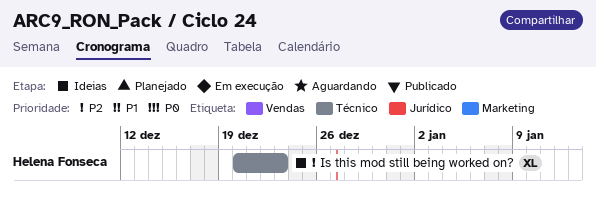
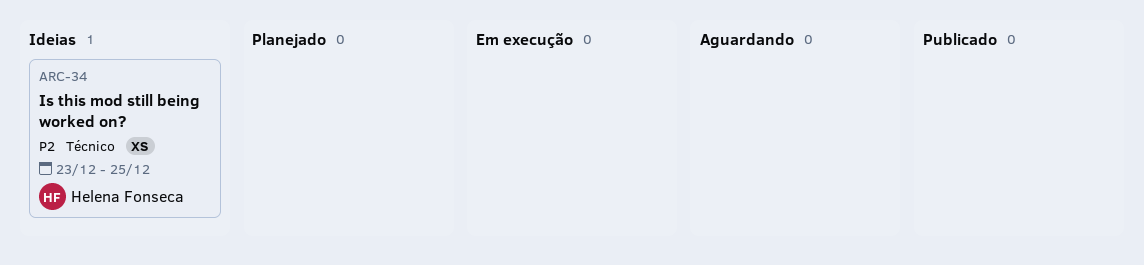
Is this mod still being worked on?, estimate: XL -> XS
Is this mod still being worked on?, start: Dec 20 -> Dec 23
Is this mod still being worked on?, due: Dec 23 -> Dec 25

